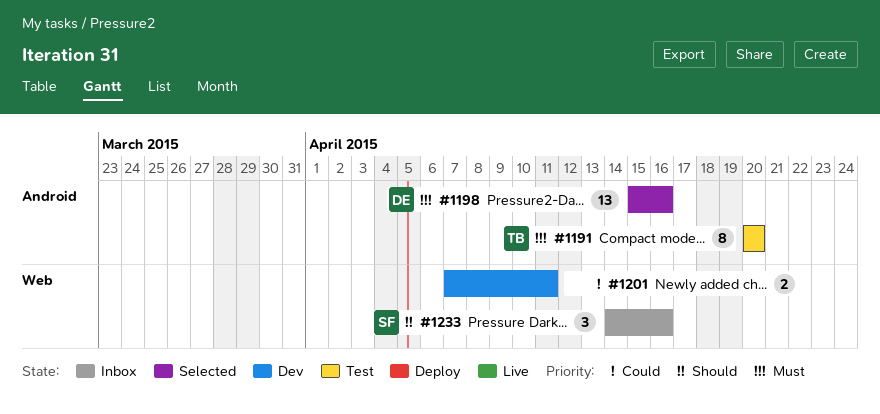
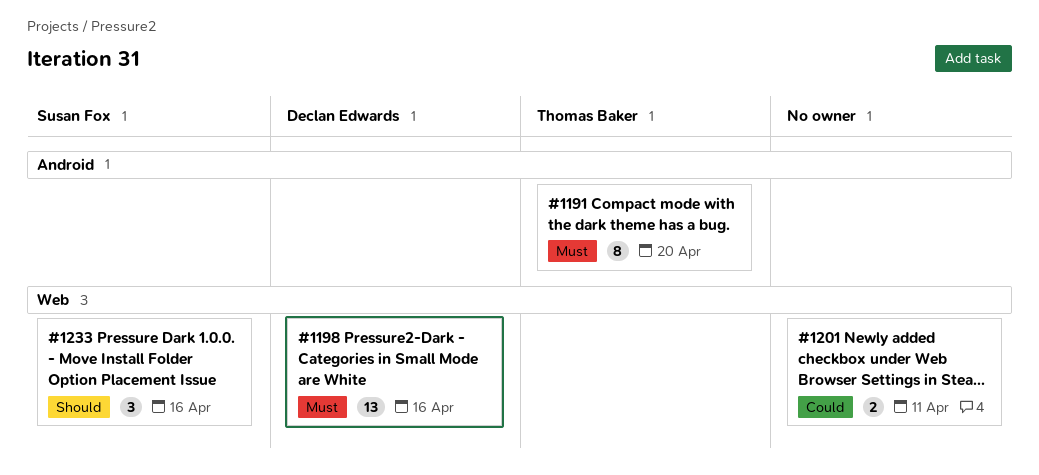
#1198, label: Android -> Web

